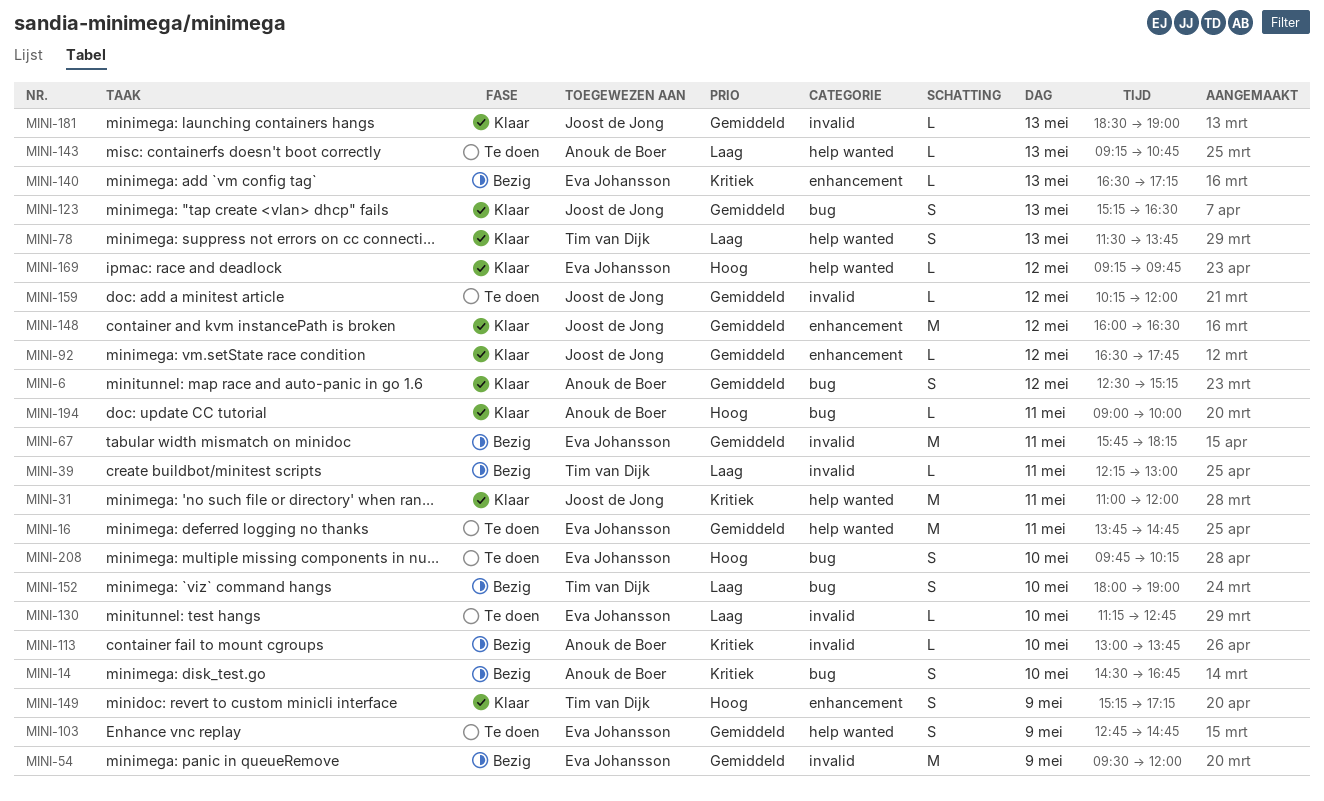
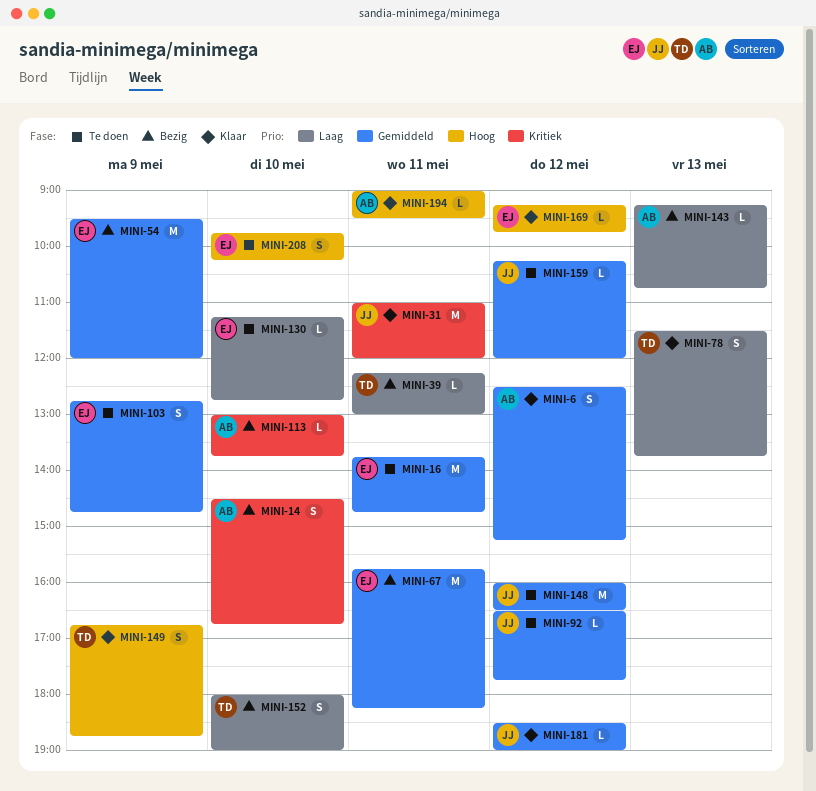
MINI-92, status: Klaar -> Te doen
MINI-123: present -> none
MINI-140: present -> none
MINI-143, status: Te doen -> Bezig
MINI-148, status: Klaar -> Te doen
MINI-149, begins: 15:15 -> 16:45
MINI-149, ends: 17:15 -> 18:45
MINI-181, day: May 13 -> May 12
MINI-194, ends: 10:00 -> 09:30

